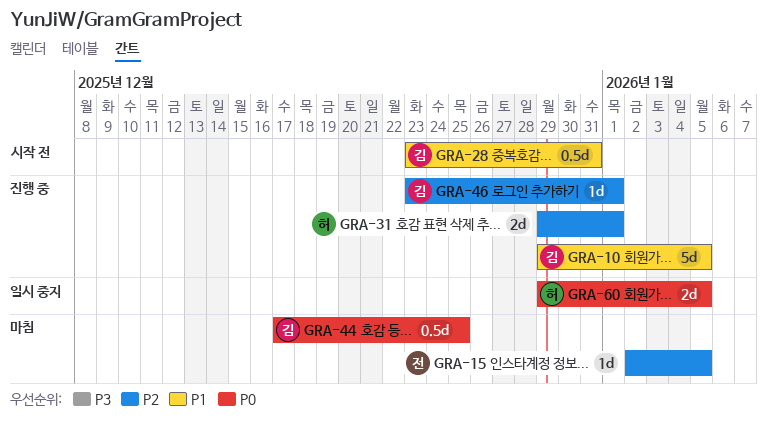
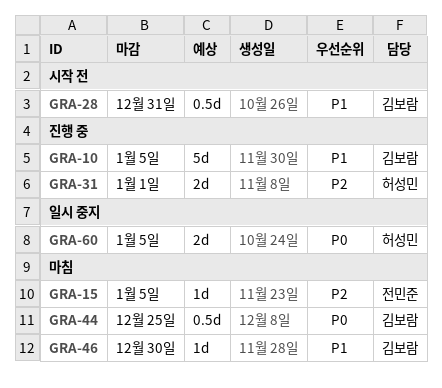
GRA-46, status: 진행 중 -> 마침
GRA-46, priority: P2 -> P1
GRA-46, due: Jan 1 -> Dec 30

